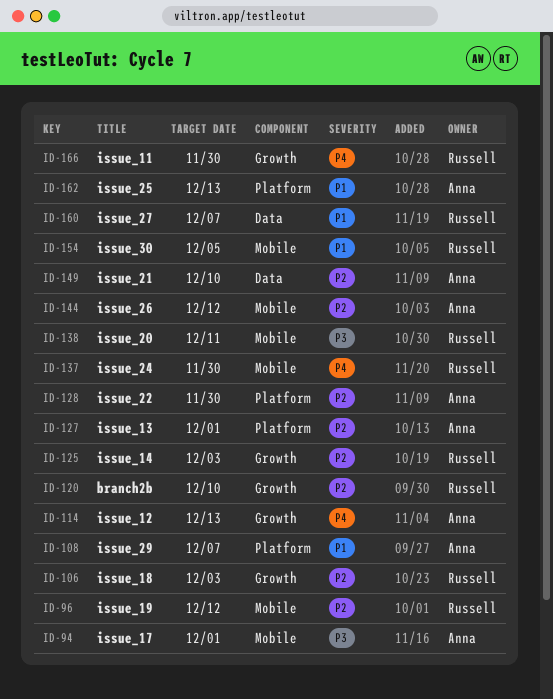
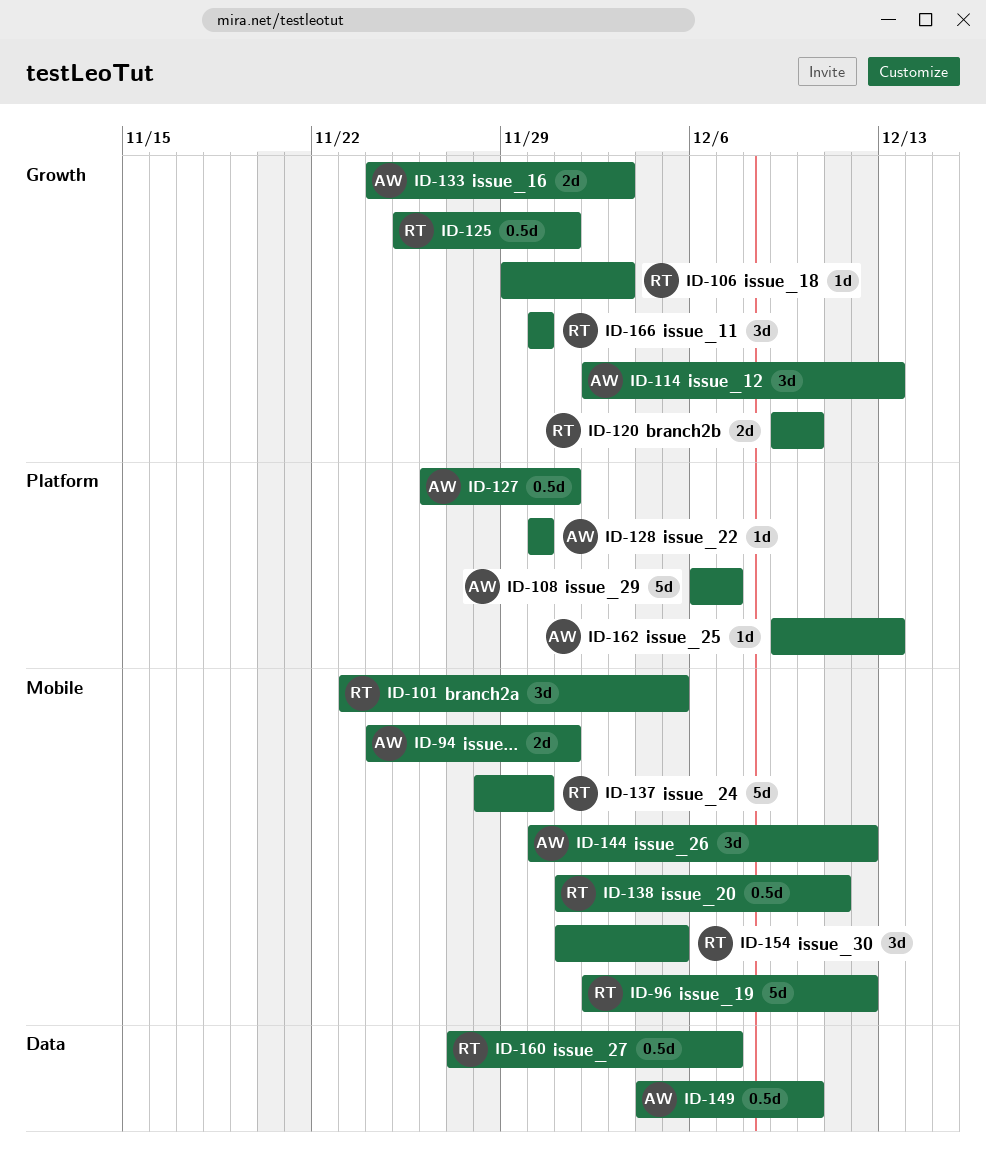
ID-101: none -> present
ID-125, due: Dec 3 -> Dec 1
ID-133: none -> present

